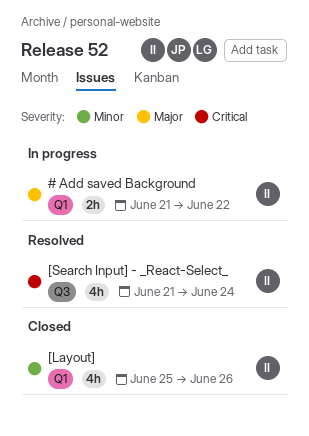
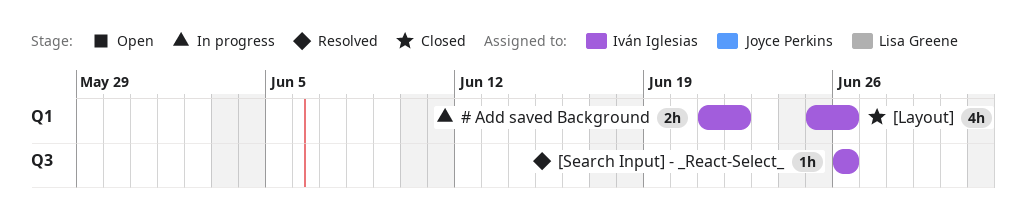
[Search Input] - _React-Select_, estimate: 4h -> 1h
[Search Input] - _React-Select_, start: Jun 21 -> Jun 26
[Search Input] - _React-Select_, due: Jun 24 -> Jun 26

